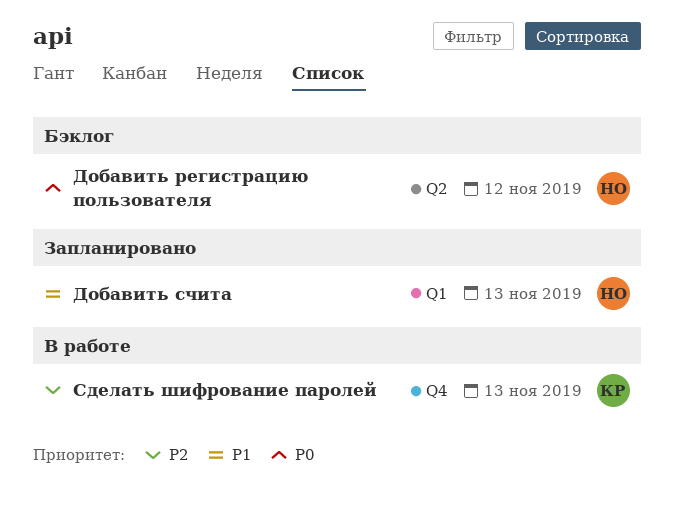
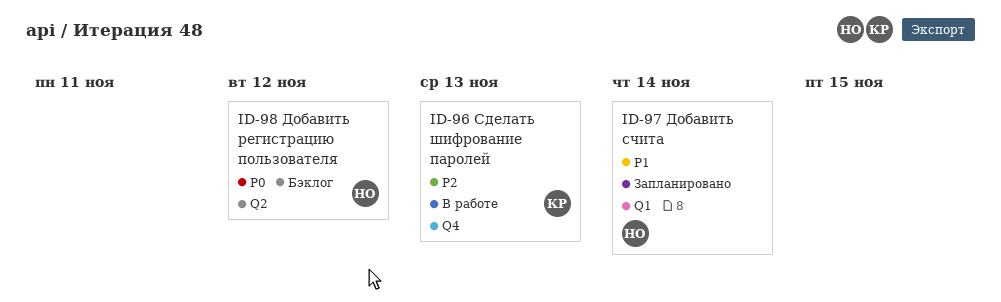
Добавить счита, due: Nov 13 -> Nov 14

